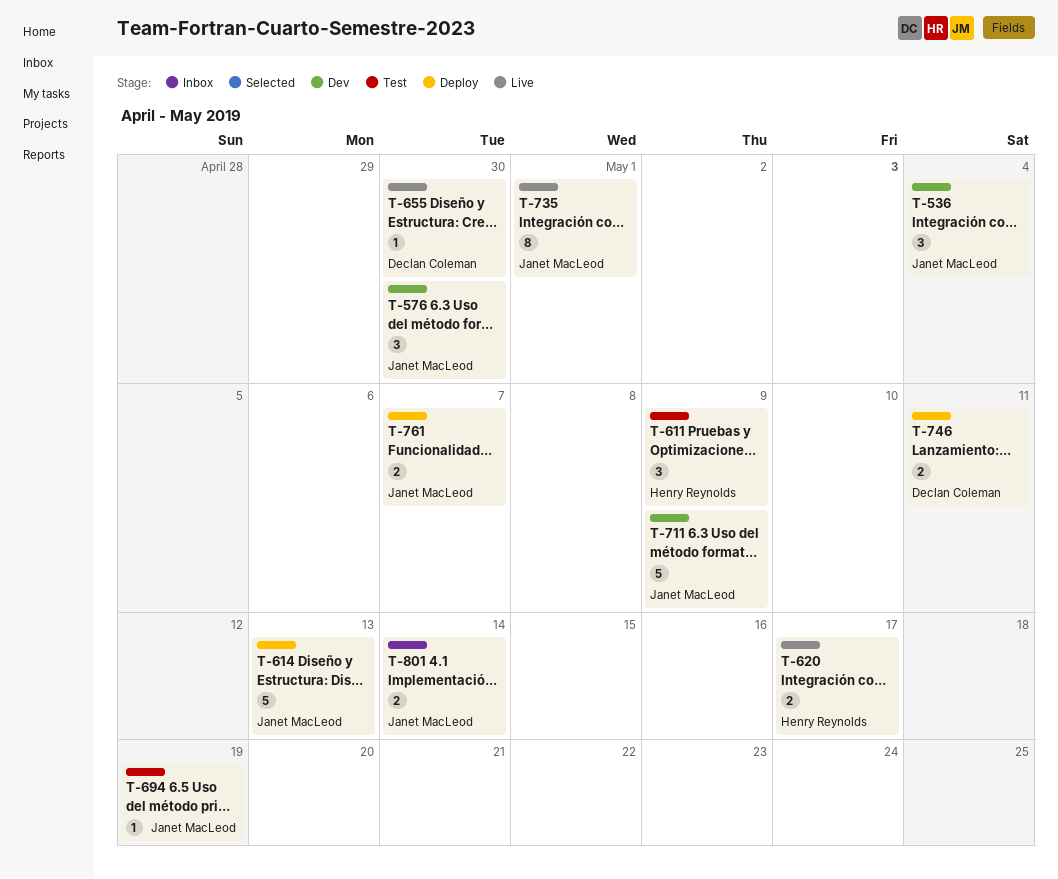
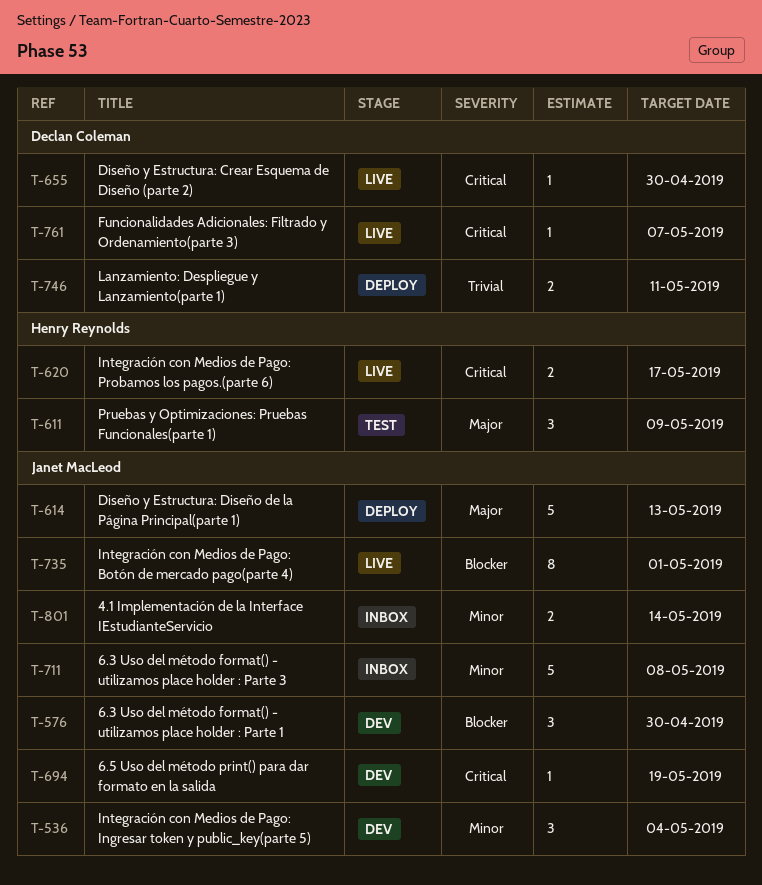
T-694, status: Test -> Dev
T-711, status: Dev -> Inbox
T-711, due: May 9 -> May 8
T-761, status: Deploy -> Live
T-761, owner: Janet MacLeod -> Declan Coleman
T-761, estimate: 2 -> 1

